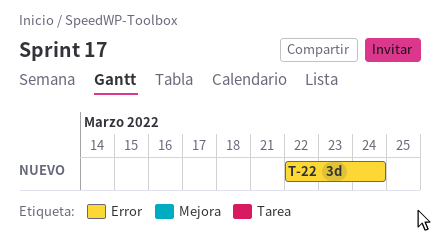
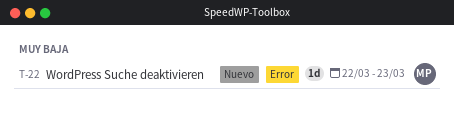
T-22, estimate: 3d -> 1d
T-22, due: Mar 24 -> Mar 23

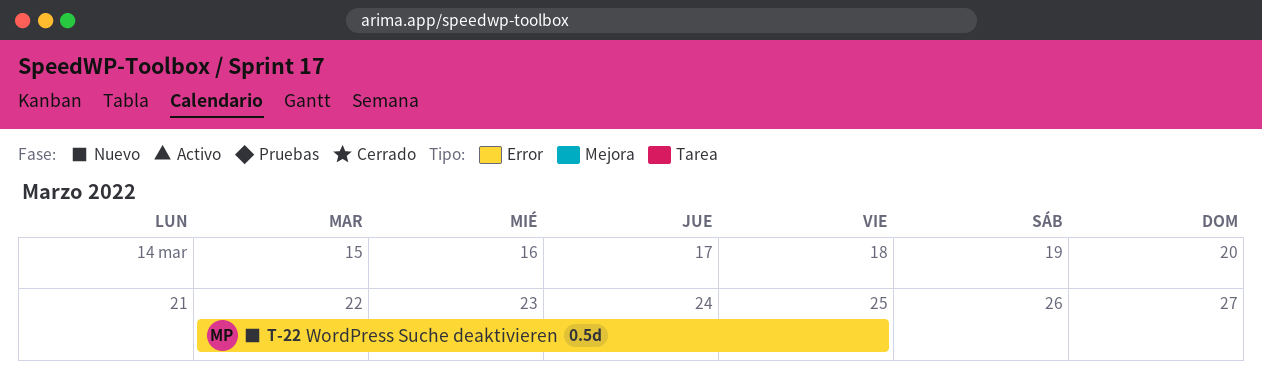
T-22, estimate: 1d -> 0.5d
T-22, due: Mar 23 -> Mar 25

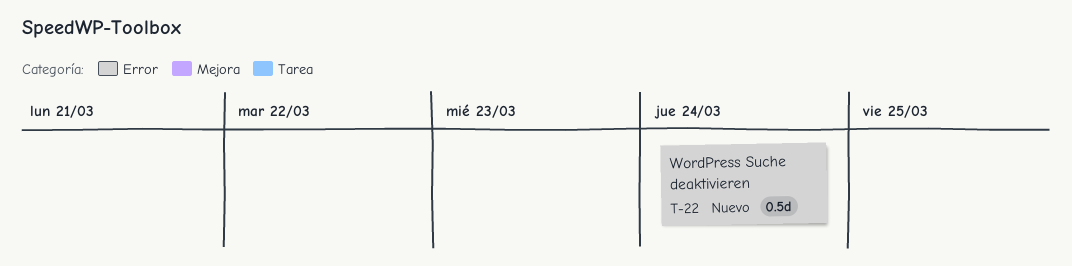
T-22, due: Mar 25 -> Mar 24

